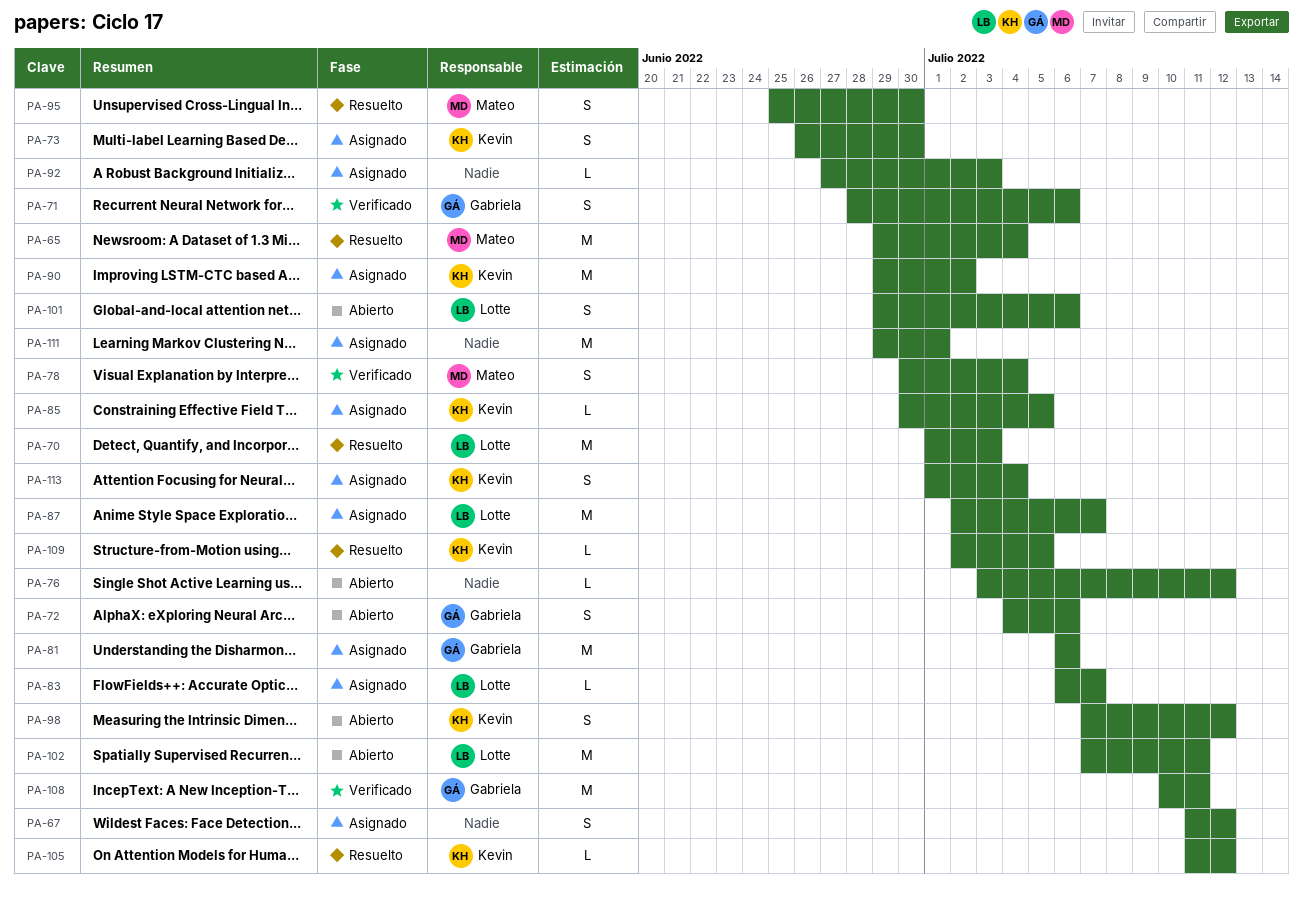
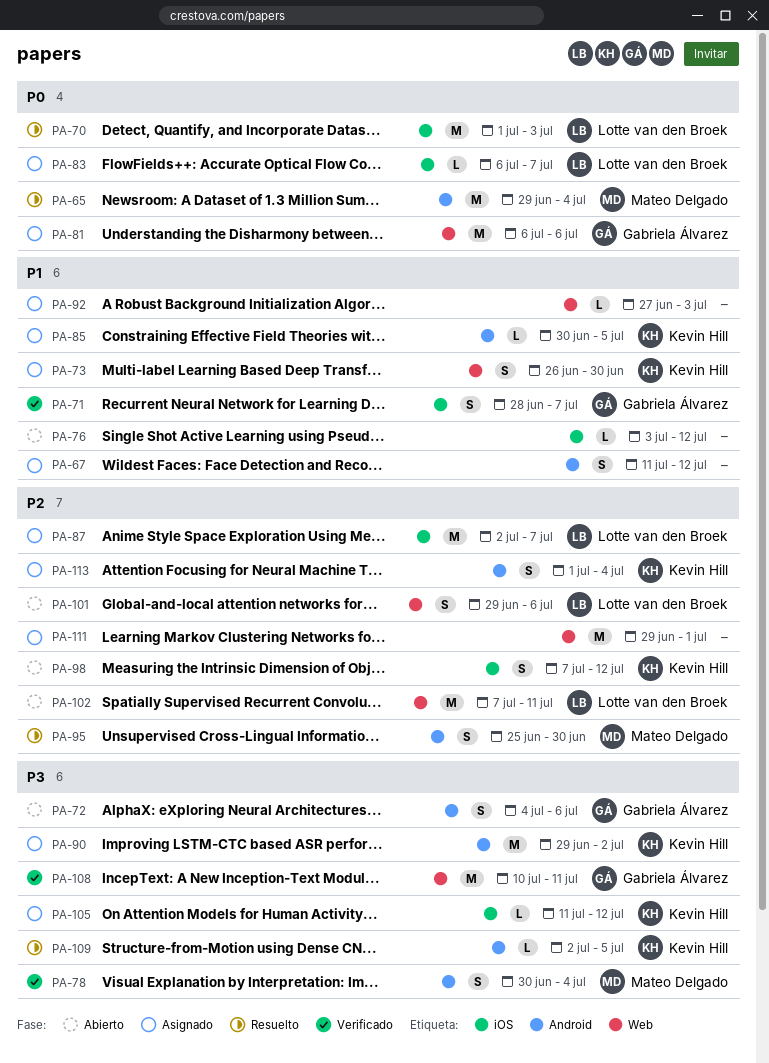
PA-71, due: Jul 6 -> Jul 7
PA-105, status: Resuelto -> Asignado

